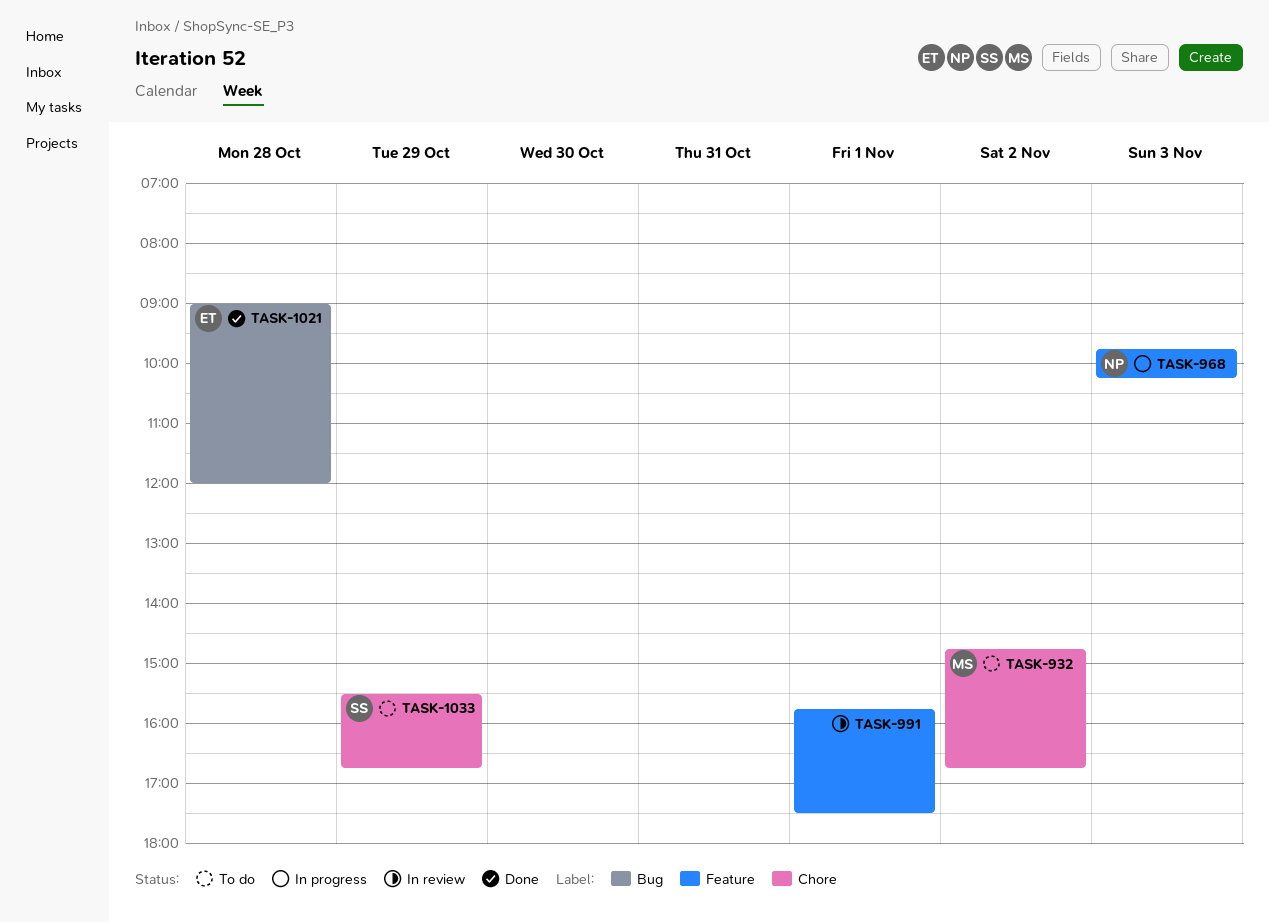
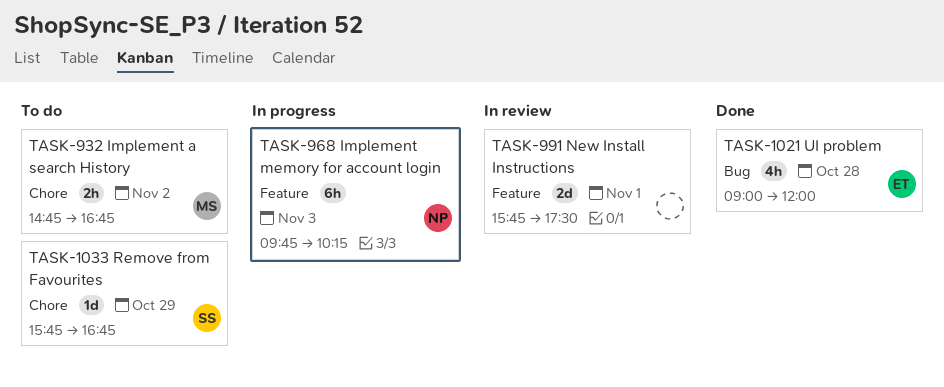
TASK-1033, begins: 15:30 -> 15:45

